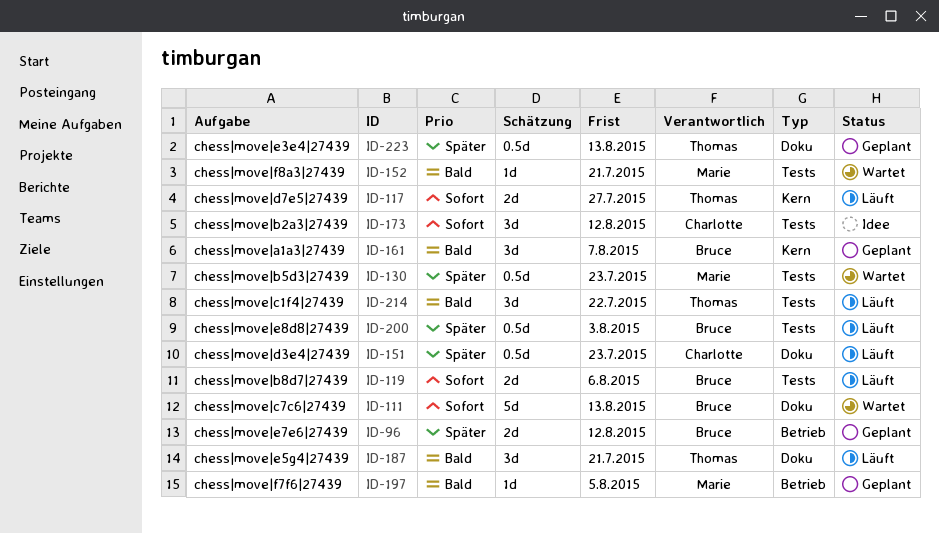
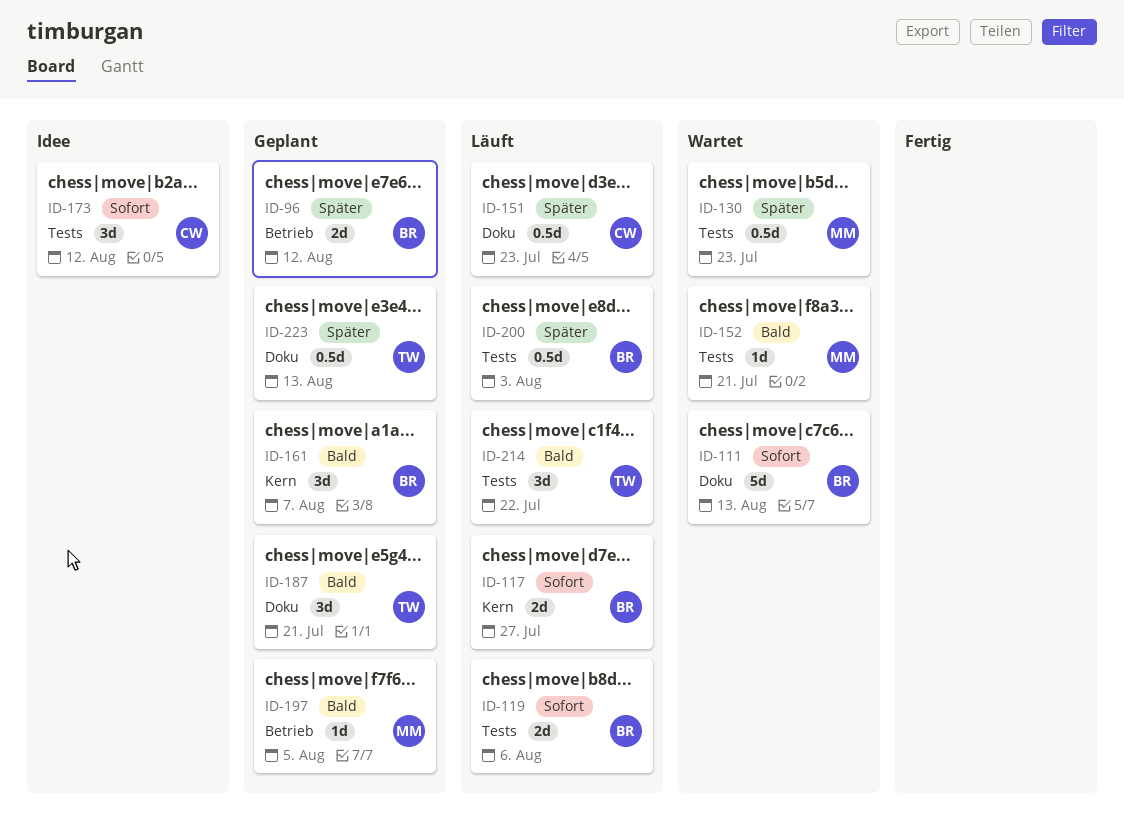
ID-117, owner: Thomas -> Bruce
ID-187, status: Läuft -> Geplant

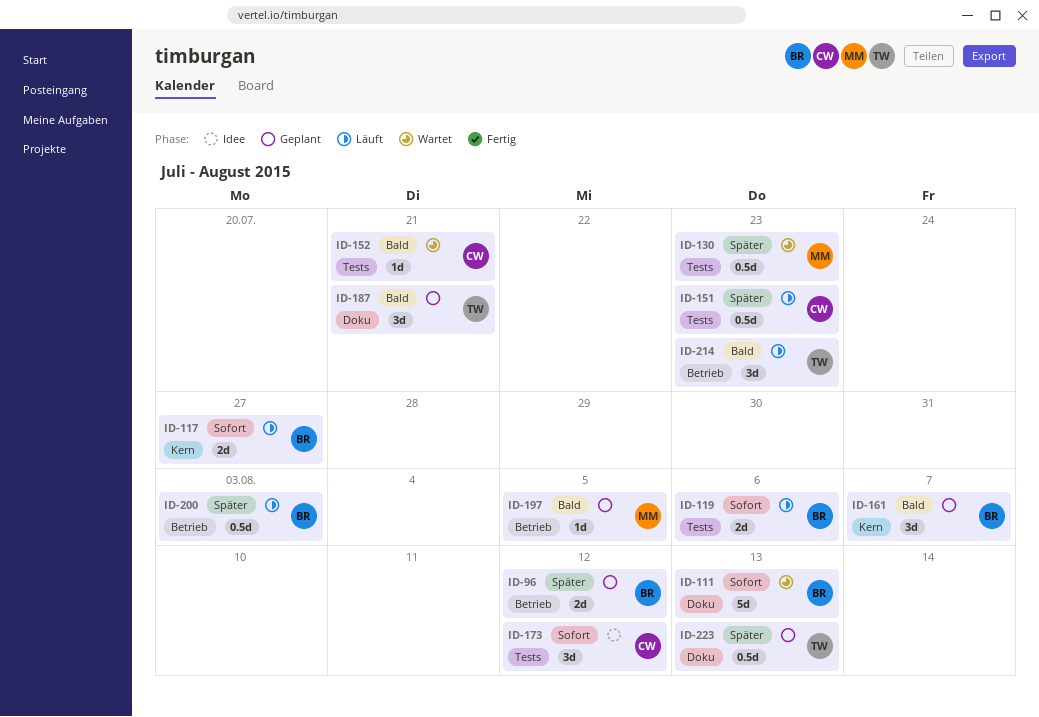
ID-151, label: Doku -> Tests
ID-152, owner: MM -> CW
ID-200, label: Tests -> Betrieb
ID-214, label: Tests -> Betrieb
ID-214, due: Jul 22 -> Jul 23

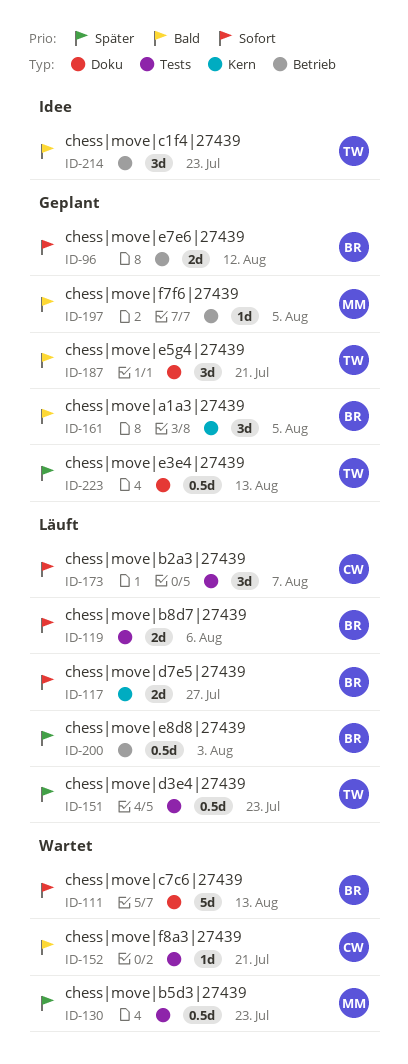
ID-96, priority: Später -> Sofort
ID-151, owner: CW -> TW
ID-161, due: Aug 7 -> Aug 5
ID-173, status: Idee -> Läuft
ID-173, due: Aug 12 -> Aug 7
ID-214, status: Läuft -> Idee

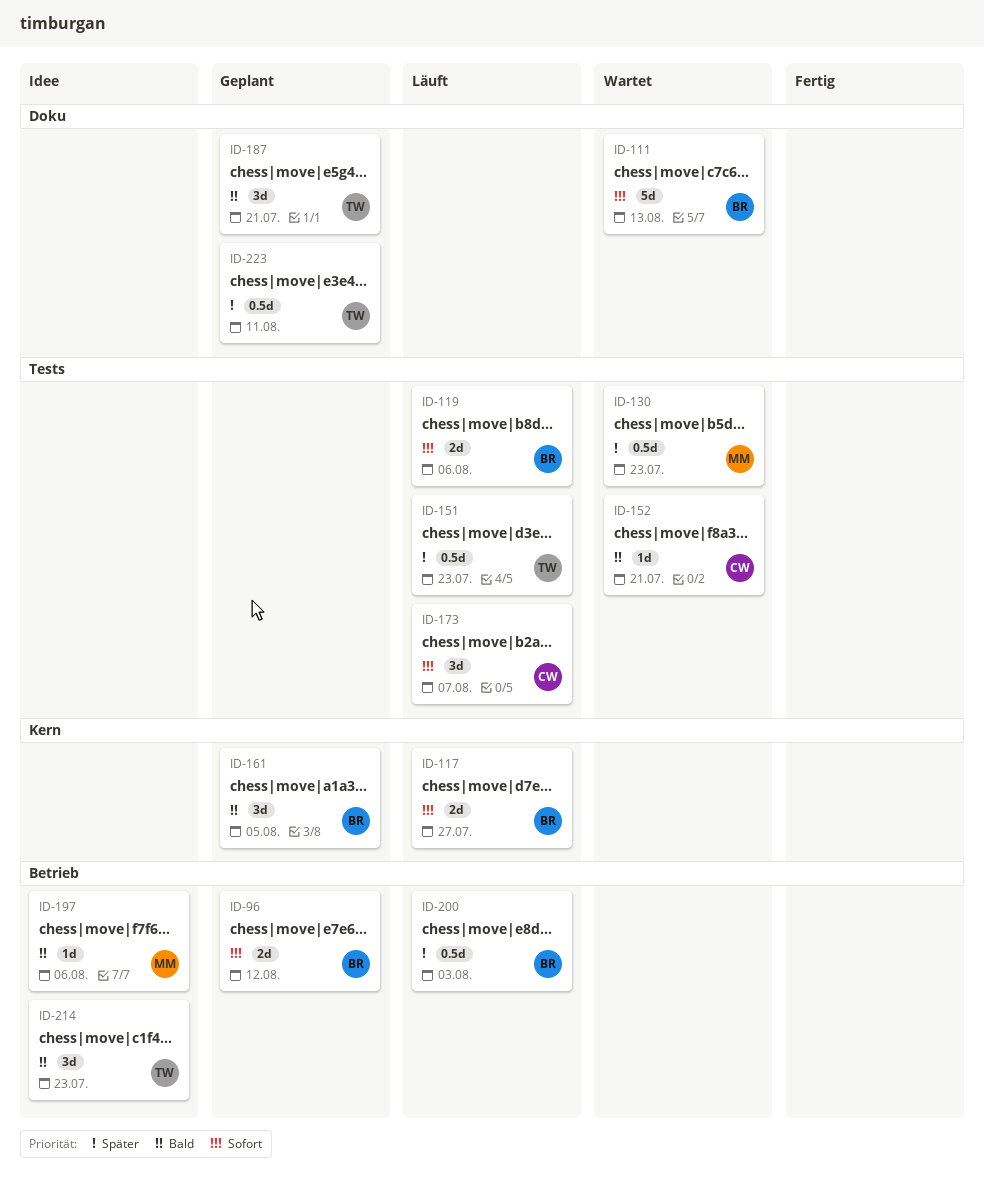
ID-197, status: Geplant -> Idee
ID-197, due: Aug 5 -> Aug 6
ID-223, due: Aug 13 -> Aug 11

